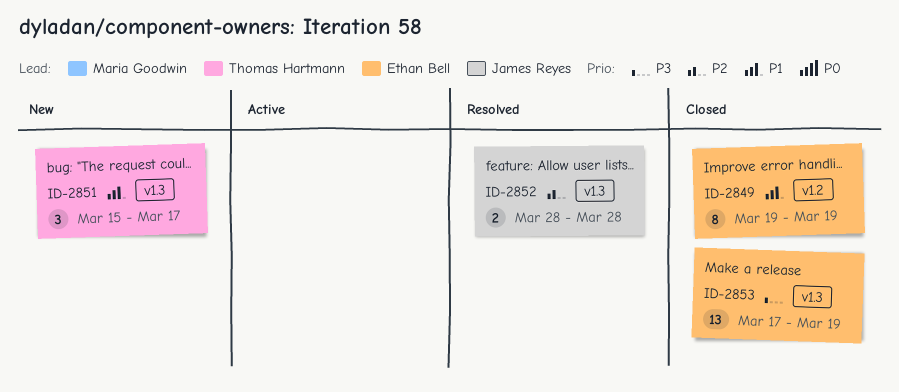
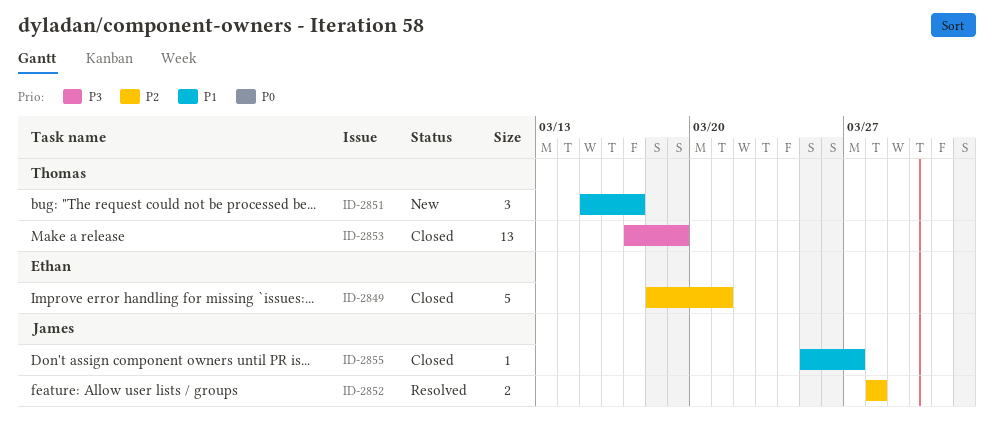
ID-2849, priority: P1 -> P2
ID-2849, estimate: 8 -> 5
ID-2849, start: Mar 19 -> Mar 18
ID-2849, due: Mar 19 -> Mar 21
ID-2853, owner: Ethan Bell -> Thomas Hartmann
ID-2855: none -> present

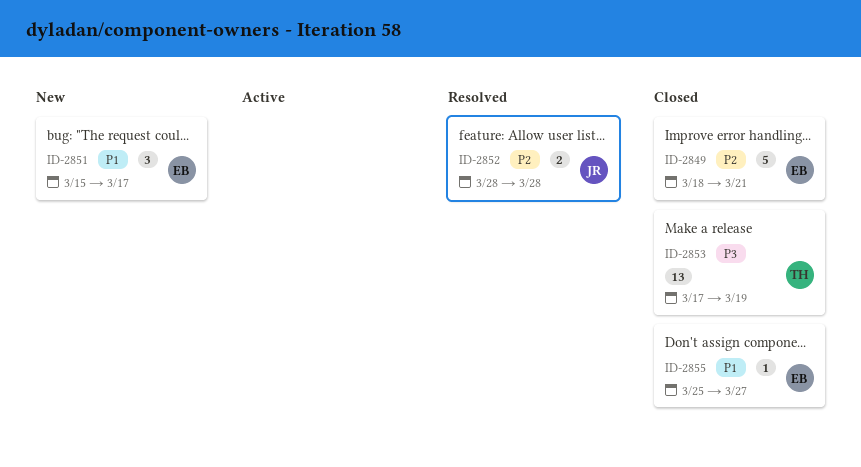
ID-2851, owner: Thomas -> Ethan
ID-2855, owner: James -> Ethan

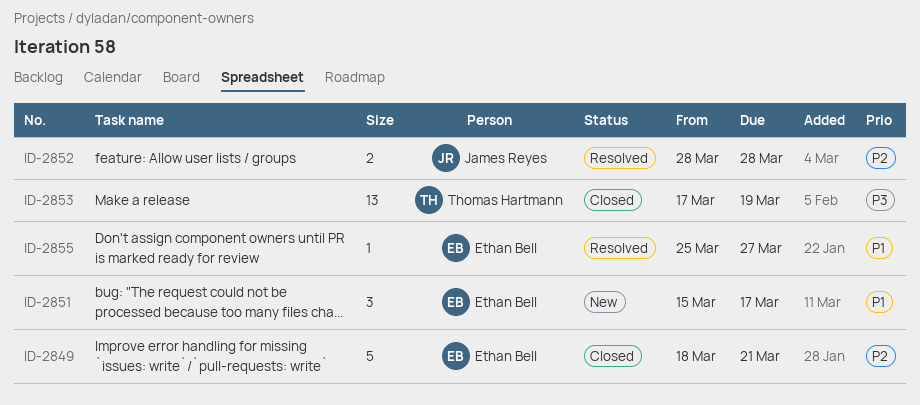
ID-2855, status: Closed -> Resolved

